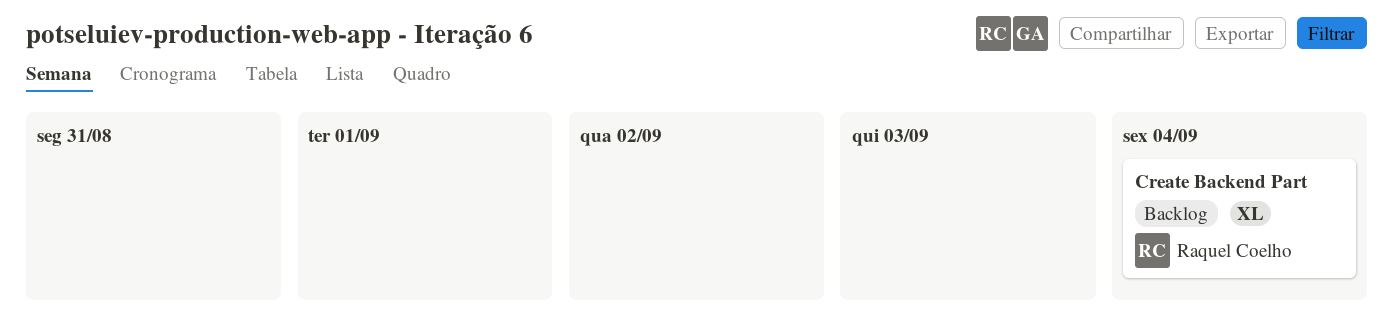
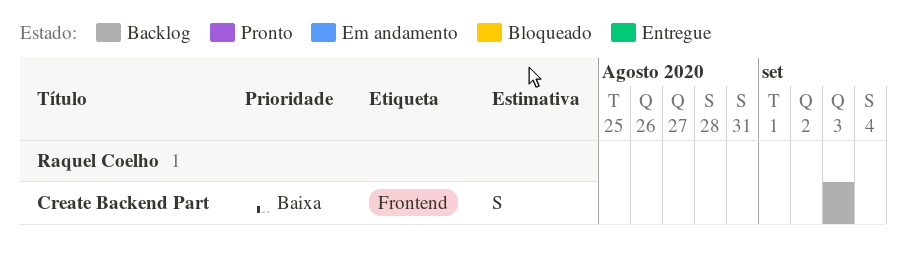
Create Backend Part, estimate: XL -> S
Create Backend Part, due: Sep 4 -> Sep 3

